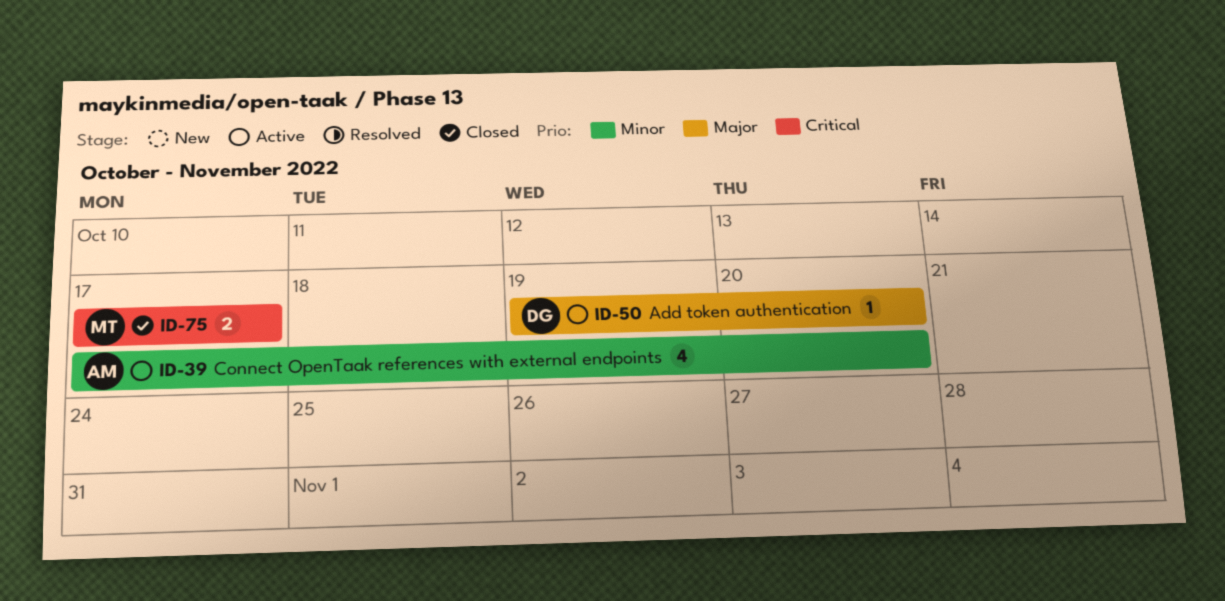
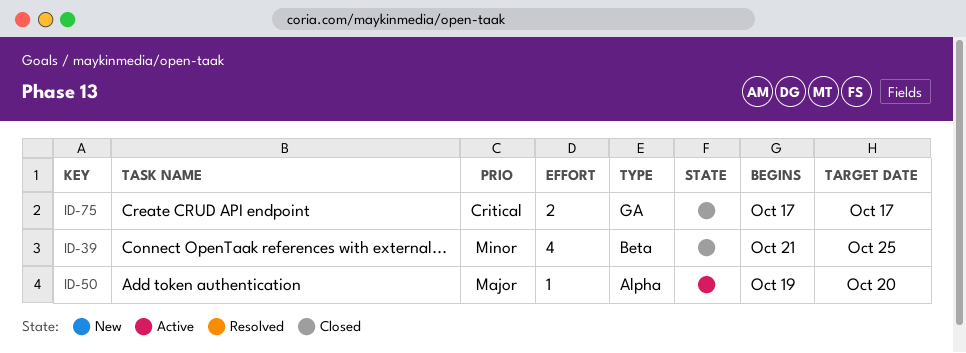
ID-39, status: Active -> Closed
ID-39, start: Oct 17 -> Oct 21
ID-39, due: Oct 20 -> Oct 25

